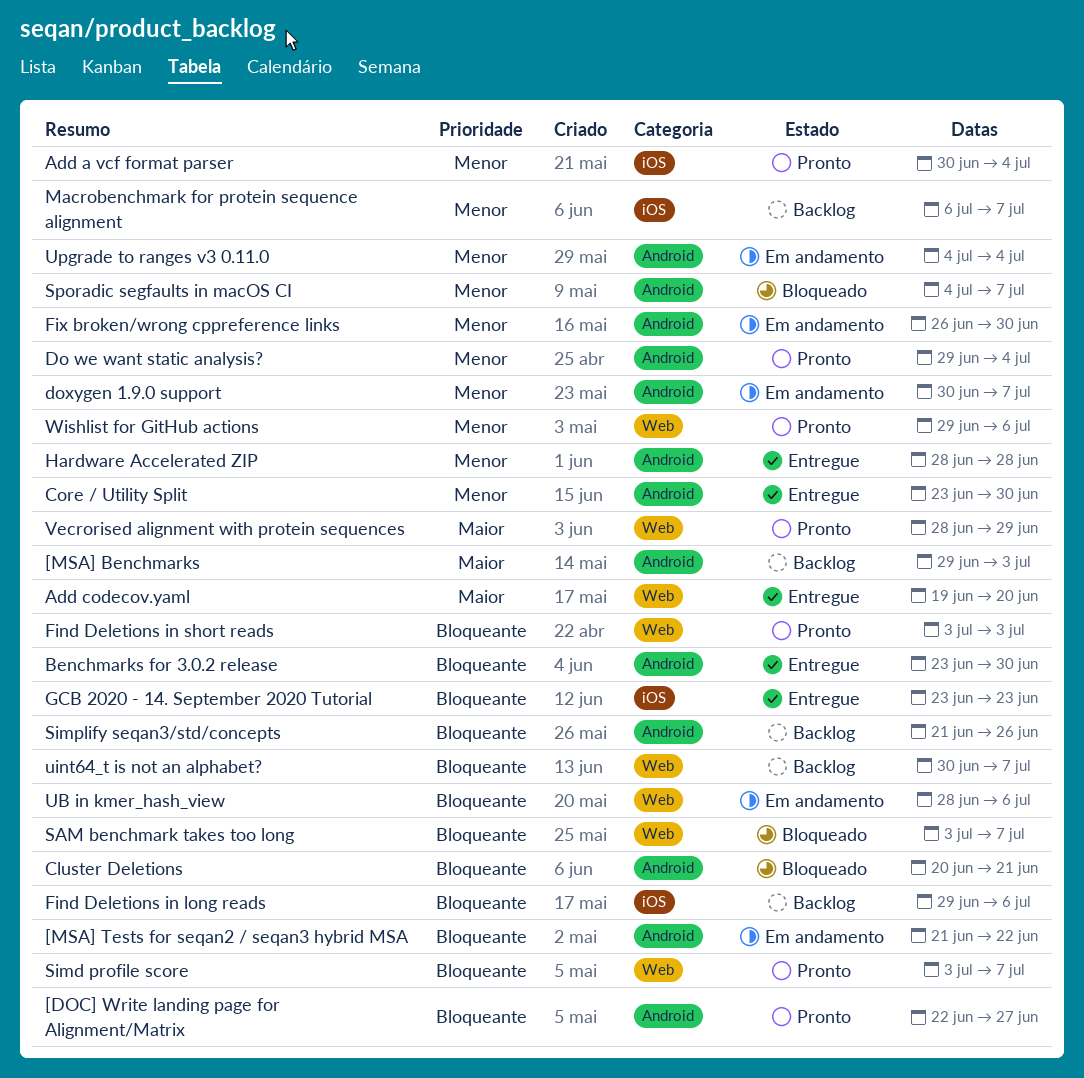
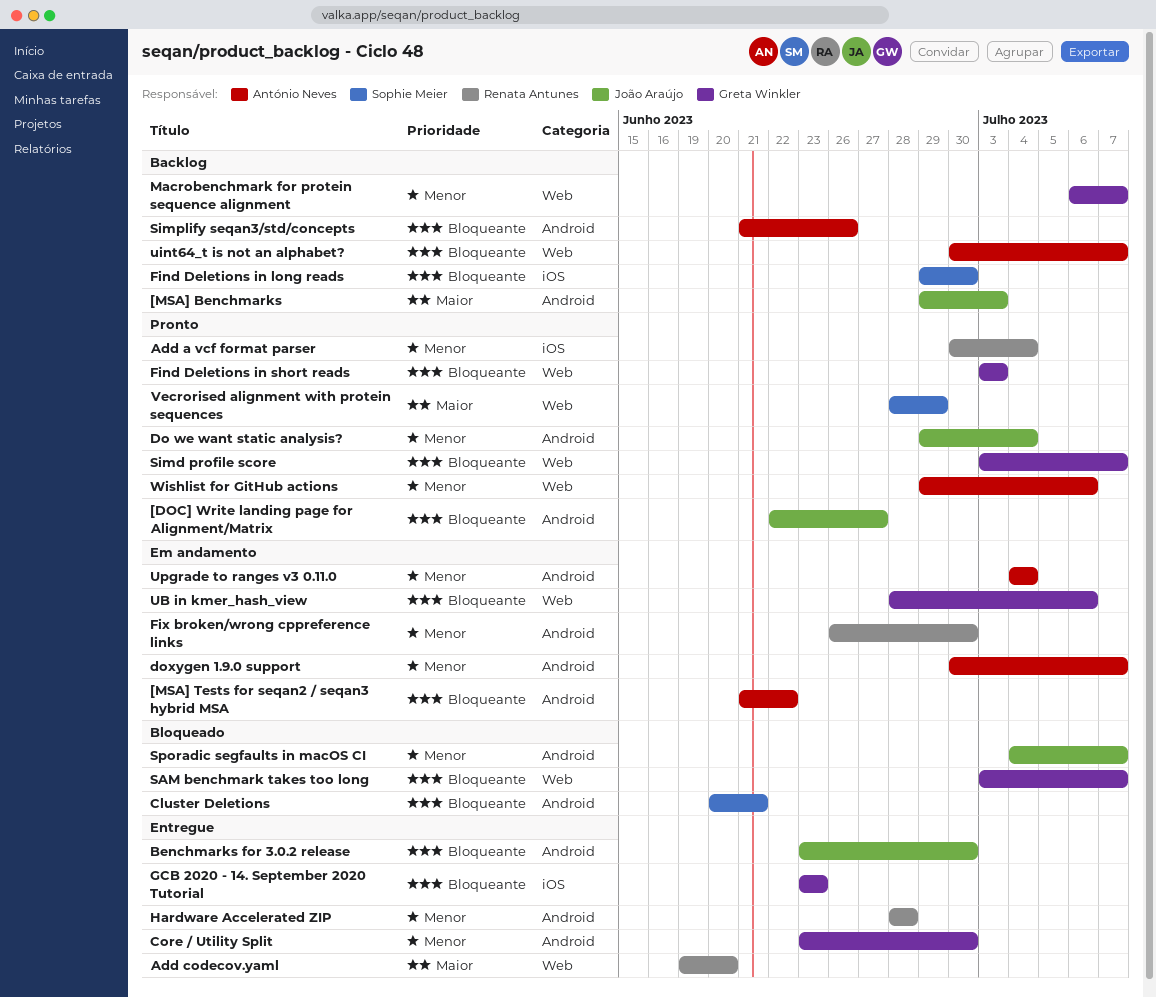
Find Deletions in long reads, due: Jul 6 -> Jun 30
Macrobenchmark for protein sequence alignment, label: iOS -> Web

